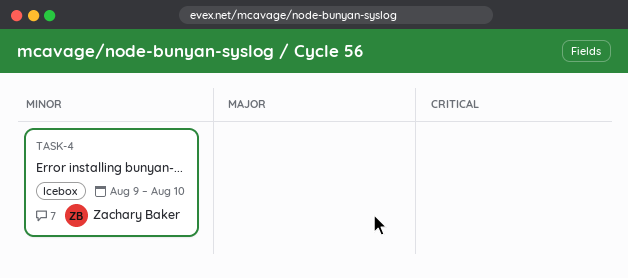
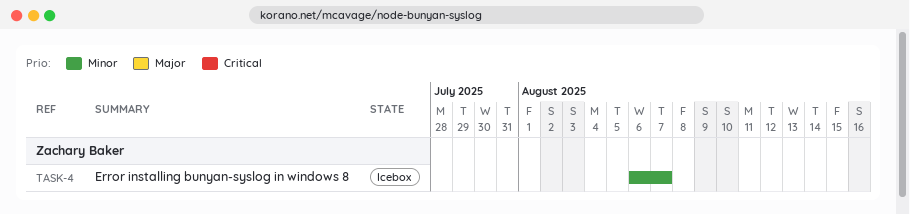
TASK-4, start: Aug 9 -> Aug 6
TASK-4, due: Aug 10 -> Aug 7

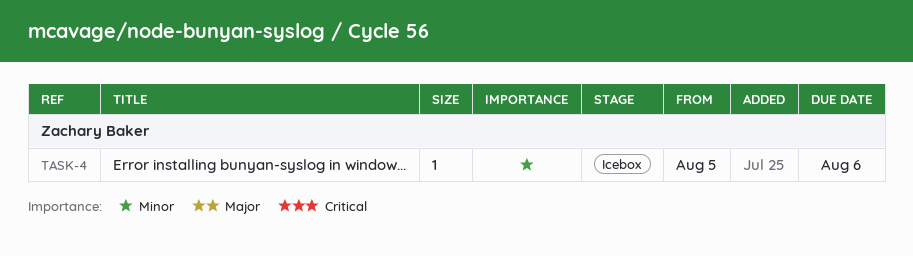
TASK-4, start: Aug 6 -> Aug 5
TASK-4, due: Aug 7 -> Aug 6

